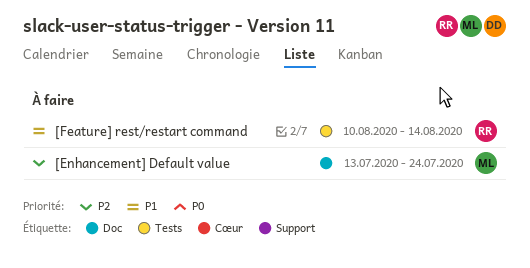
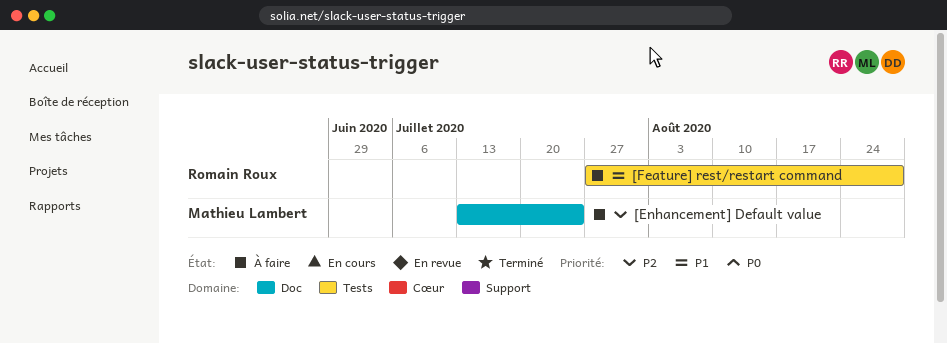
[Feature] rest/restart command, start: Aug 10 -> Jul 27
[Feature] rest/restart command, due: Aug 14 -> Aug 28

